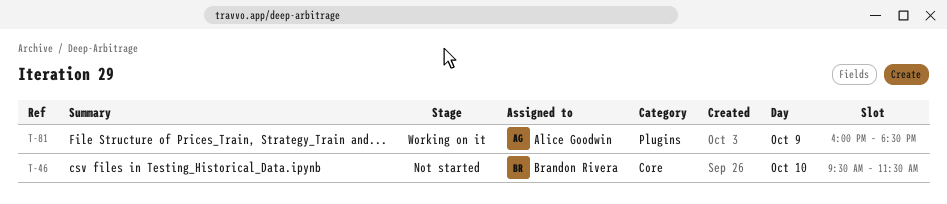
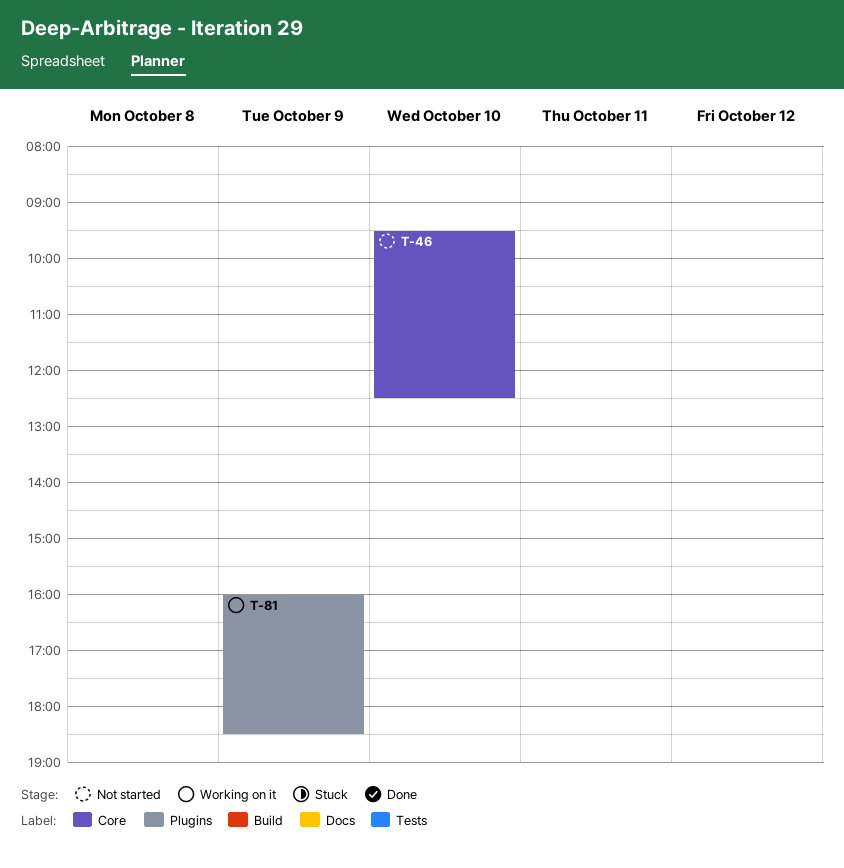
T-46, ends: 11:30 -> 12:30

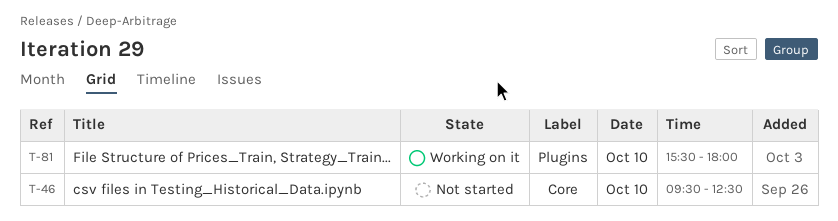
T-81, day: Oct 9 -> Oct 10
T-81, begins: 16:00 -> 15:30
T-81, ends: 18:30 -> 18:00

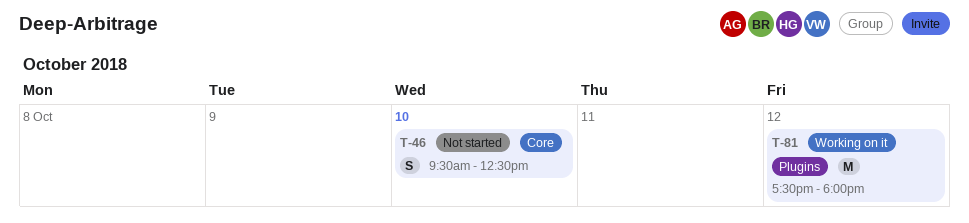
T-81, day: Oct 10 -> Oct 12
T-81, begins: 15:30 -> 17:30

